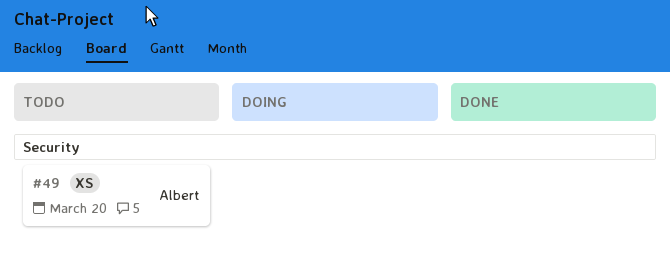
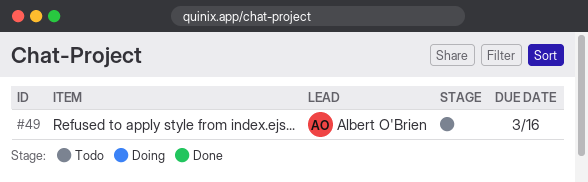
#49, due: Mar 20 -> Mar 16

